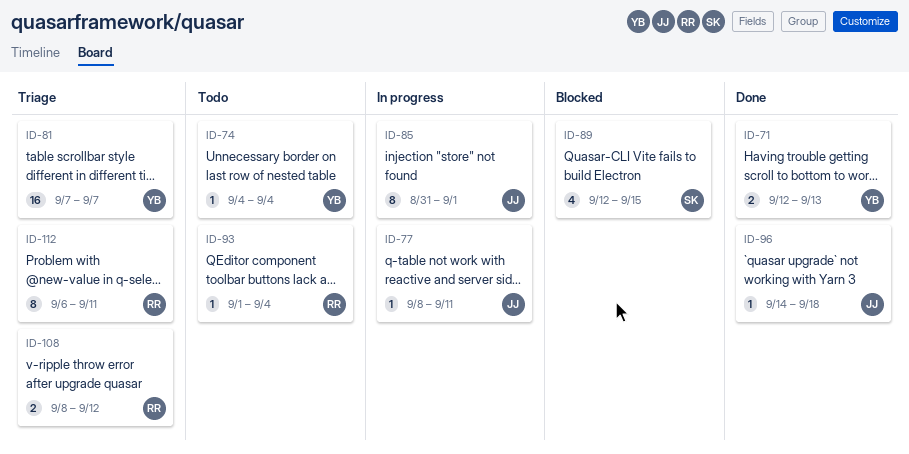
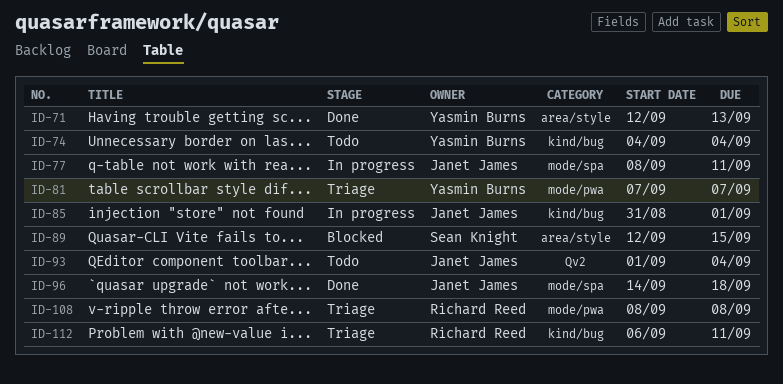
ID-93, owner: Richard Reed -> Janet James
ID-108, due: Sep 12 -> Sep 8

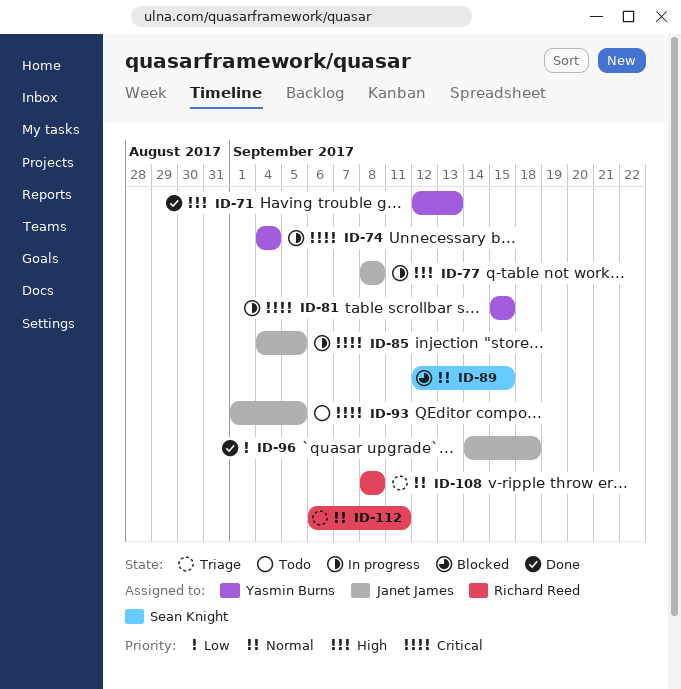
ID-74, status: Todo -> In progress
ID-77, due: Sep 11 -> Sep 8
ID-81, status: Triage -> In progress
ID-81, start: Sep 7 -> Sep 15
ID-81, due: Sep 7 -> Sep 15
ID-85, start: Aug 31 -> Sep 4
ID-85, due: Sep 1 -> Sep 5
ID-93, due: Sep 4 -> Sep 5

